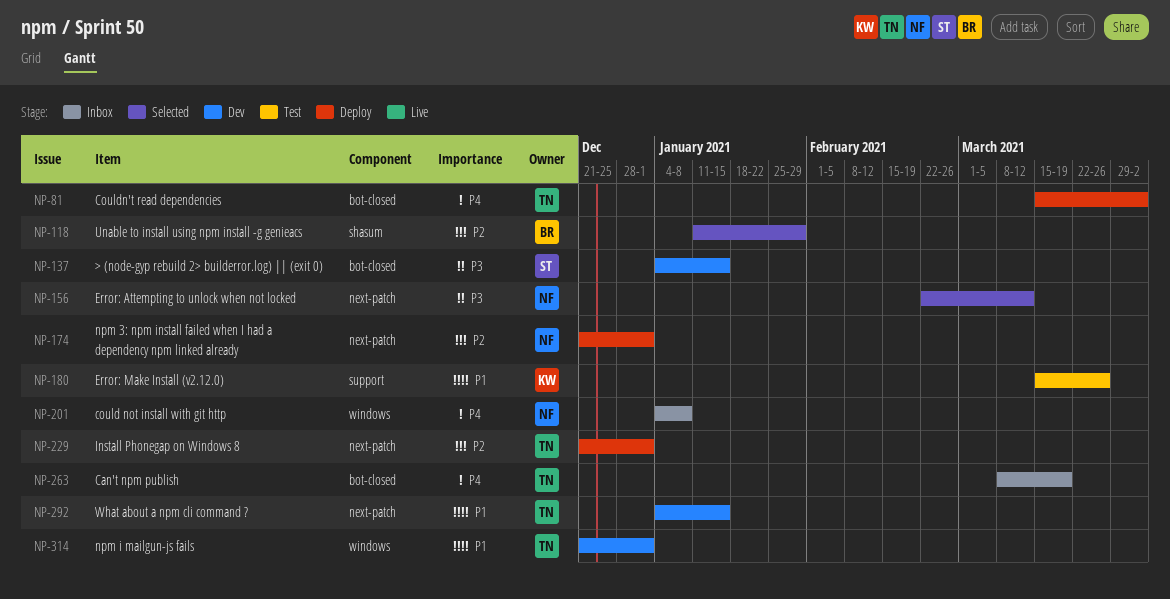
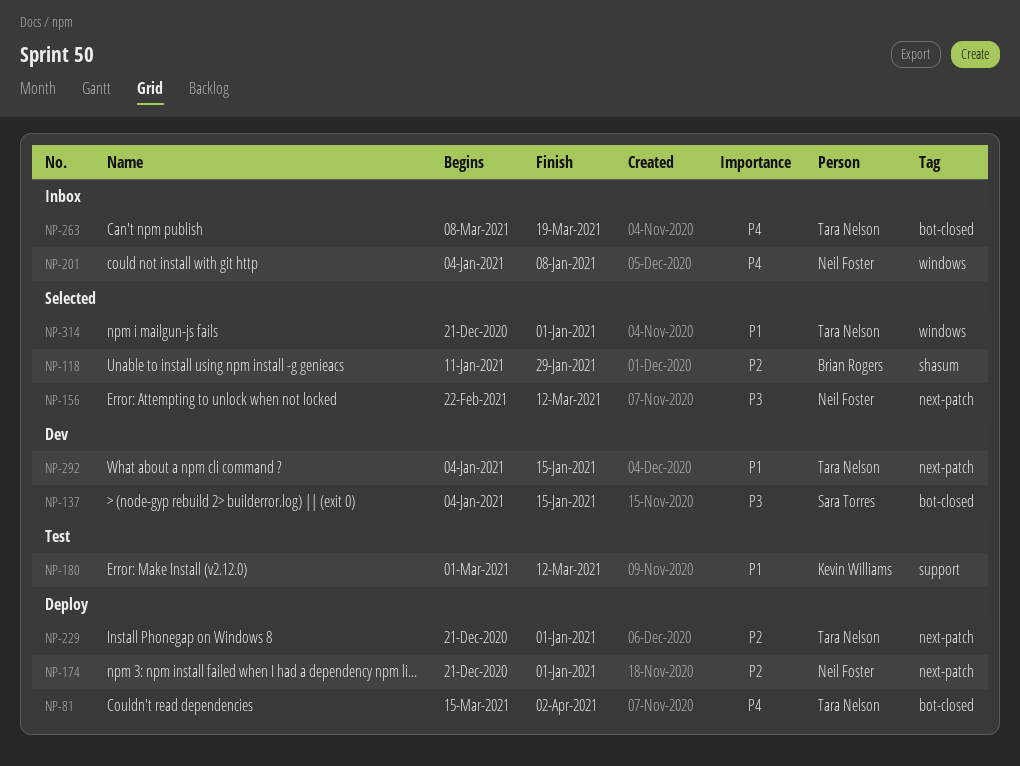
NP-180, start: Mar 15 -> Mar 1
NP-180, due: Mar 26 -> Mar 12
NP-314, status: Dev -> Selected

